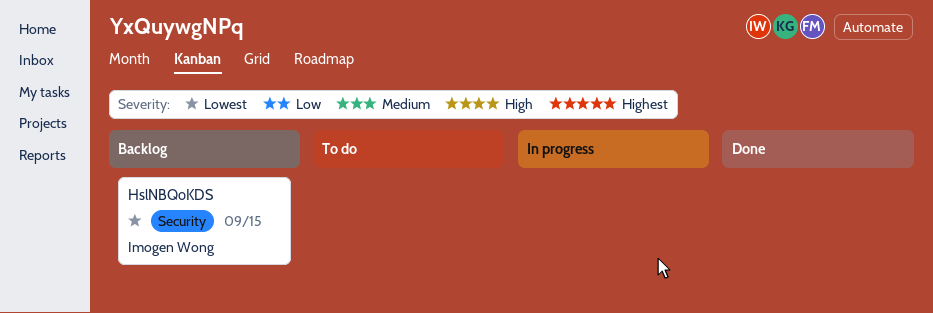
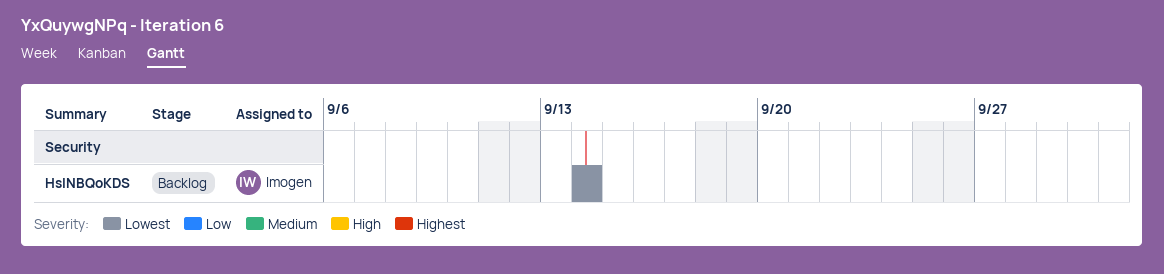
HslNBQoKDS, due: Sep 15 -> Sep 14

